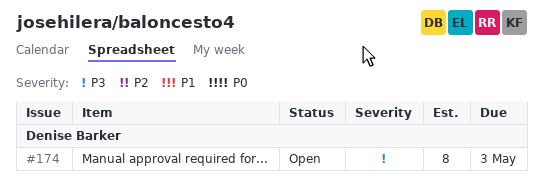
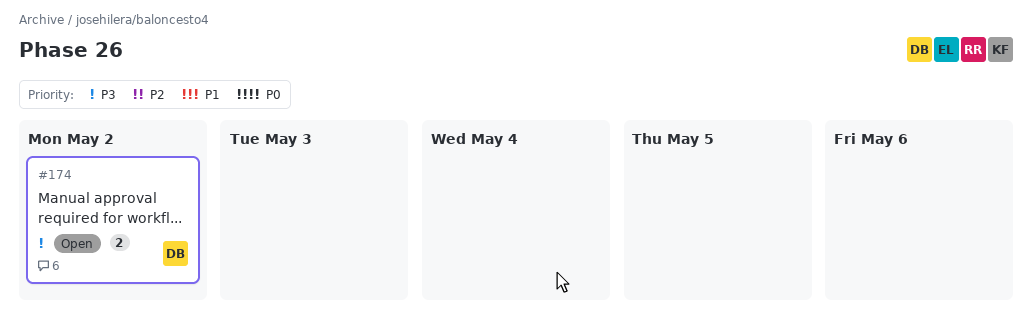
#174, estimate: 8 -> 2
#174, due: May 3 -> May 2

